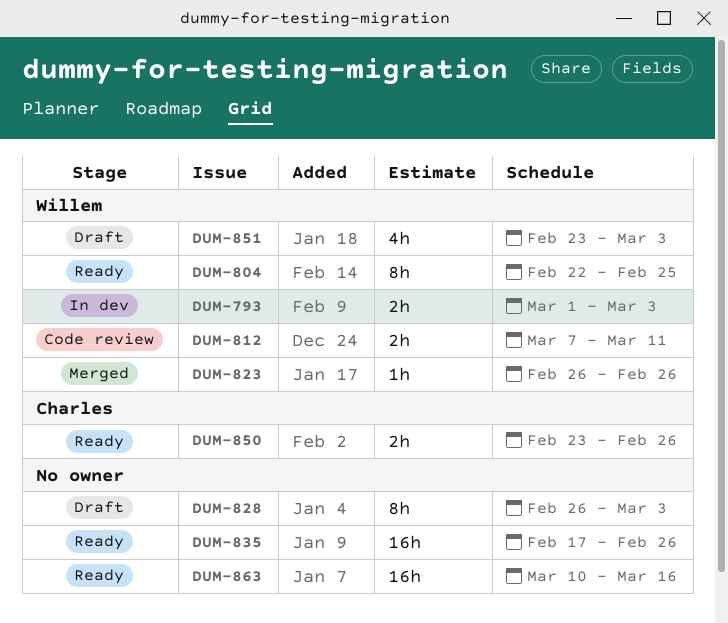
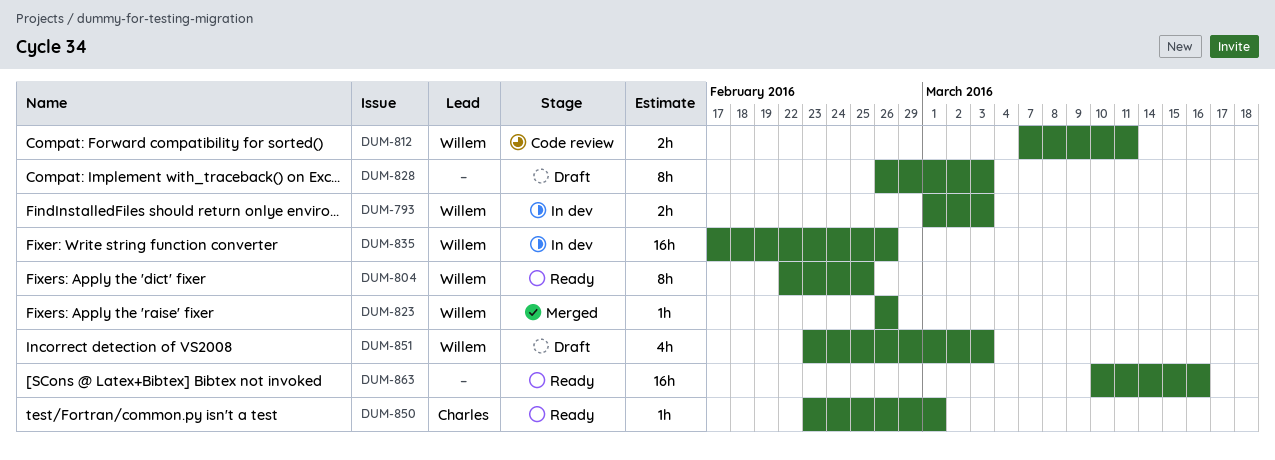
DUM-835, status: Ready -> In dev
DUM-835, owner: none -> Willem
DUM-850, estimate: 2h -> 1h
DUM-850, due: Feb 26 -> Mar 1

